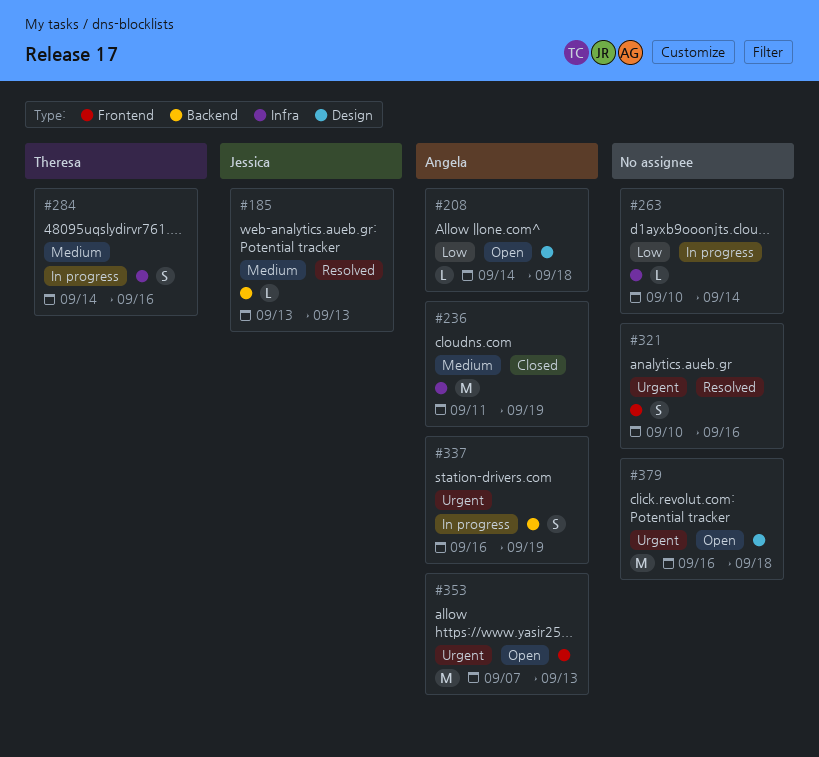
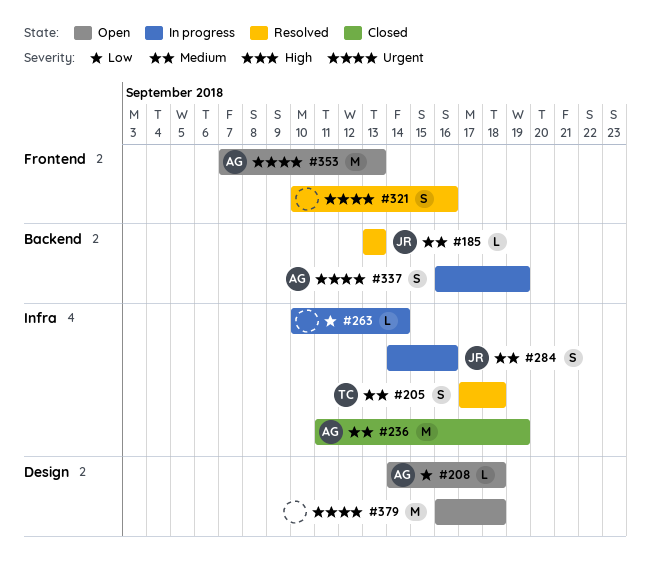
#205: none -> present
#284, owner: Theresa -> Jessica

